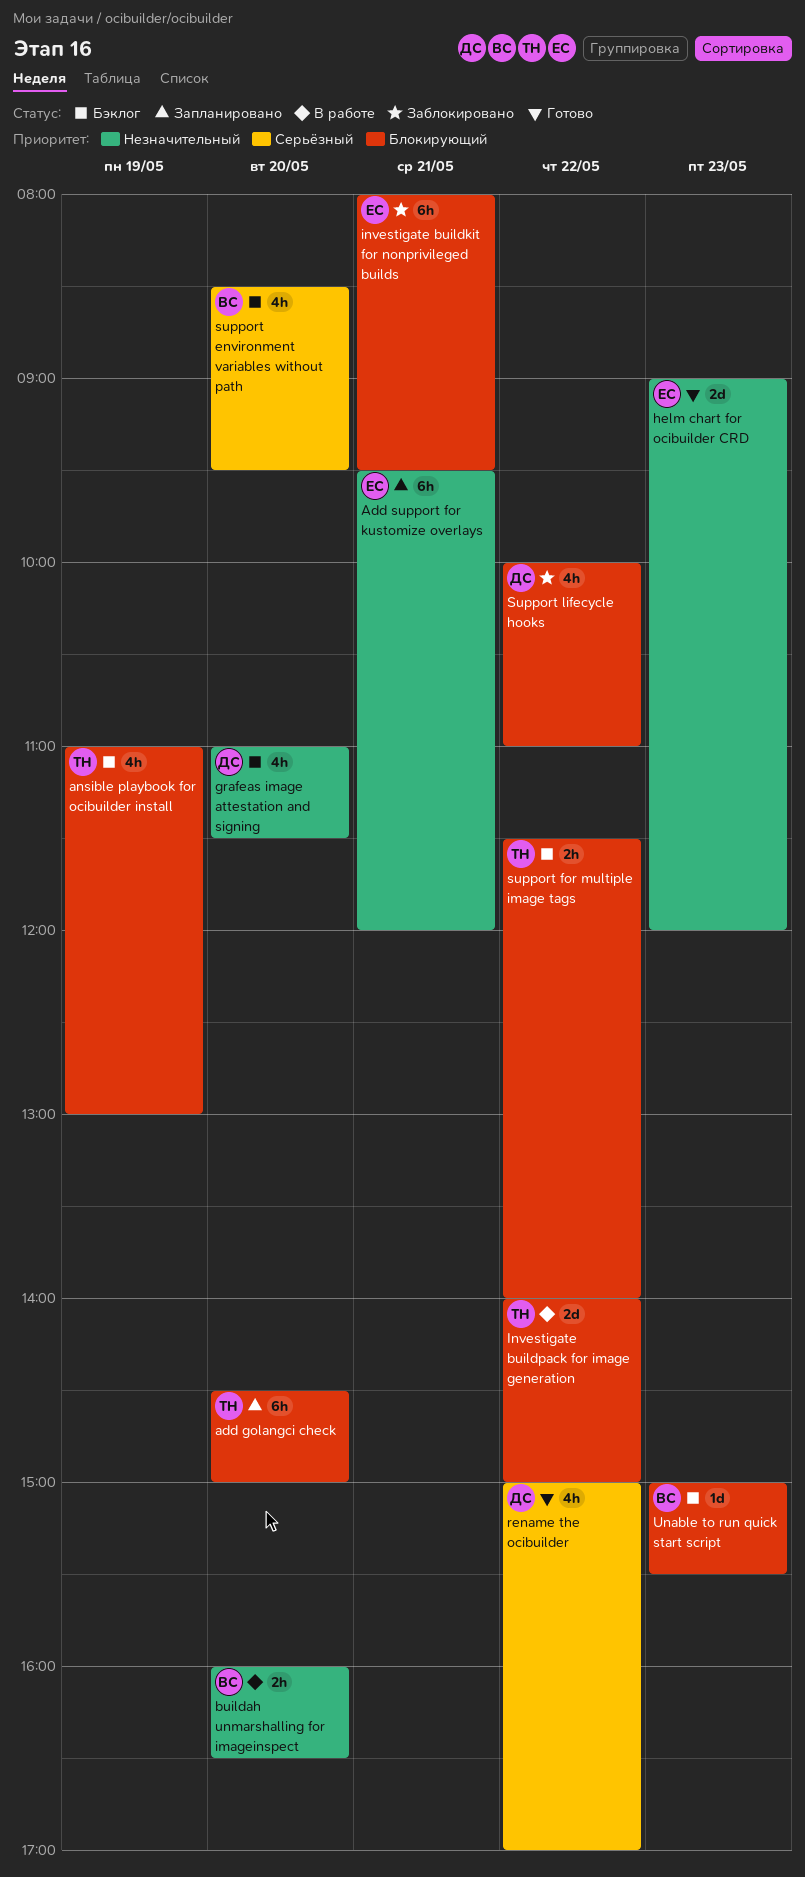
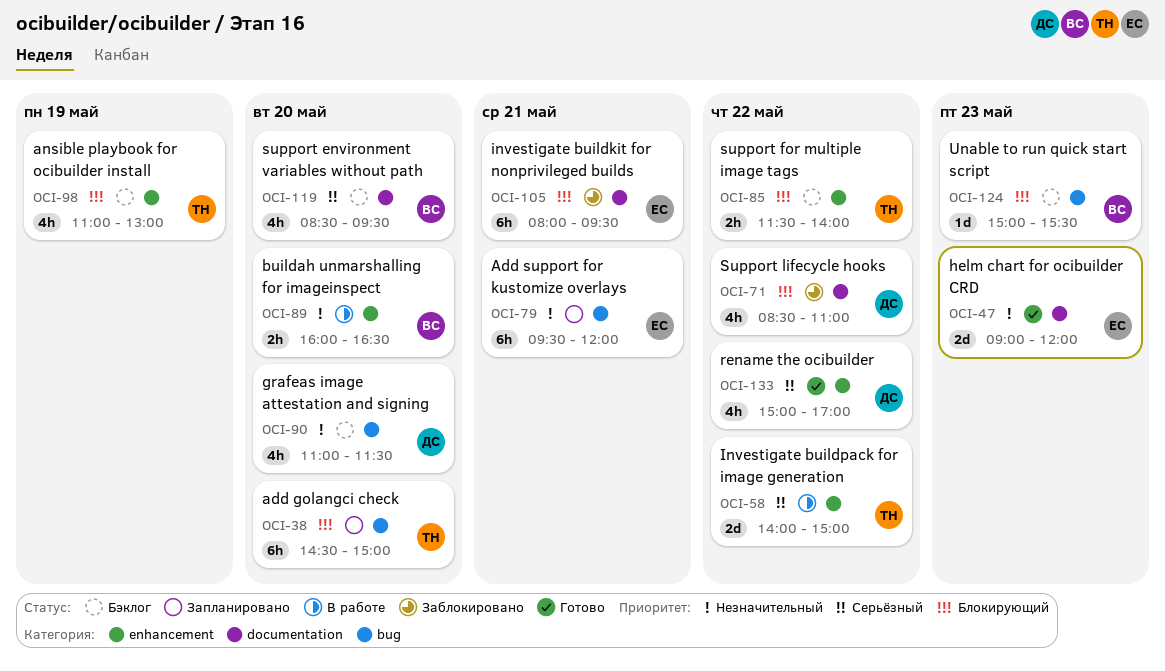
Investigate buildpack for image generation, priority: Блокирующий -> Серьёзный
Support lifecycle hooks, begins: 10:00 -> 08:30

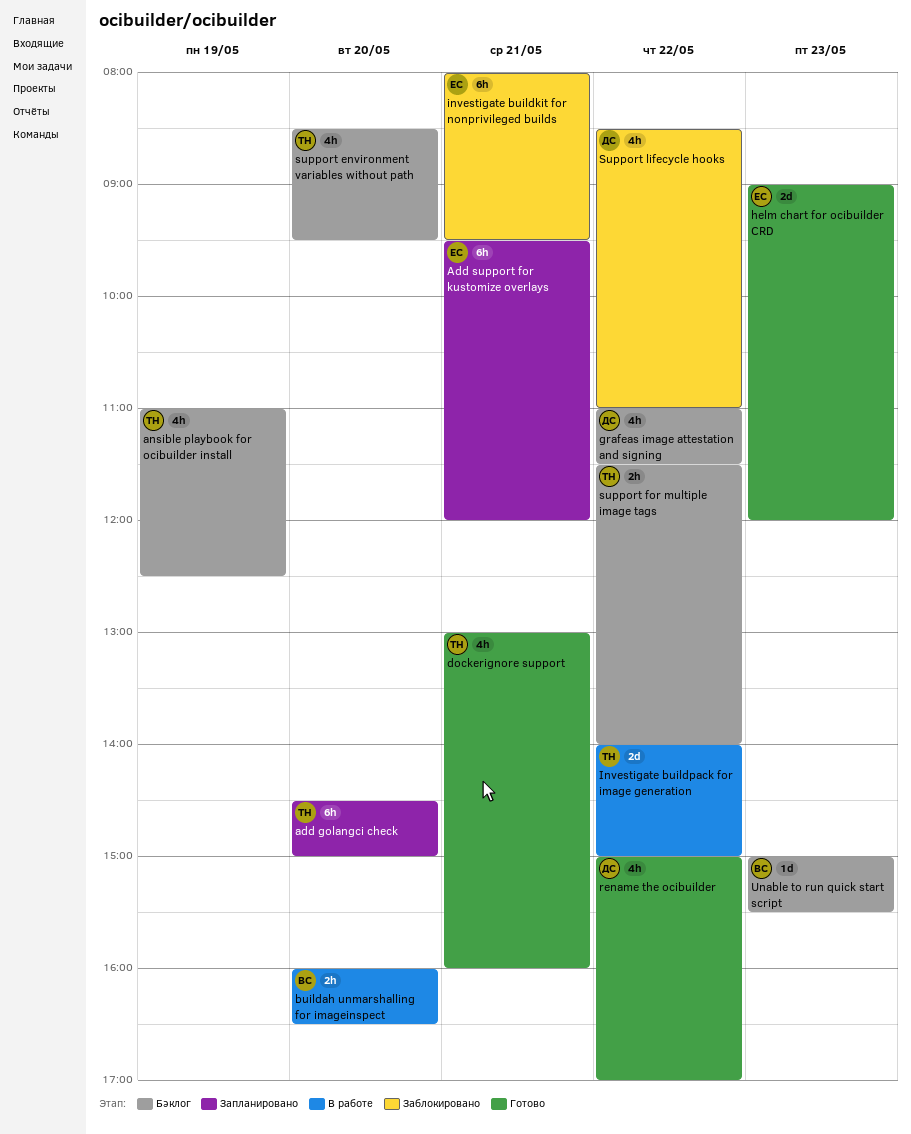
ansible playbook for ocibuilder install, ends: 13:00 -> 12:30
dockerignore support: none -> present
grafeas image attestation and signing, day: May 20 -> May 22
support environment variables without path, owner: ВС -> ТН

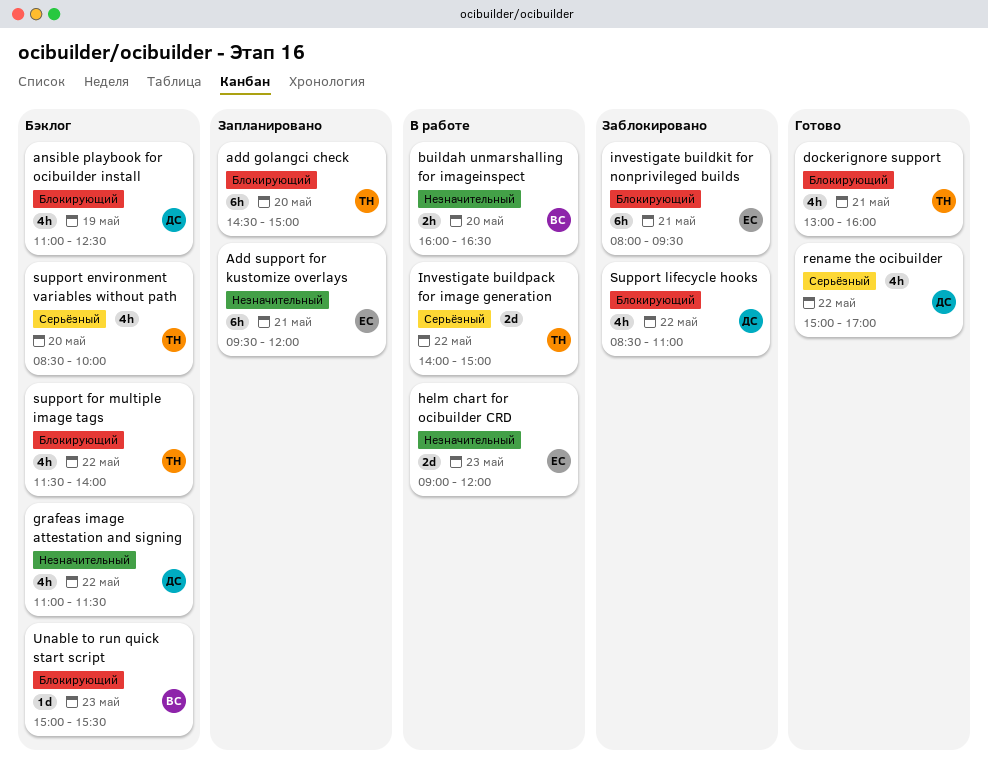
ansible playbook for ocibuilder install, owner: ТН -> ДС
helm chart for ocibuilder CRD, status: Готово -> В работе
support environment variables without path, ends: 09:30 -> 10:00
support for multiple image tags, estimate: 2h -> 4h

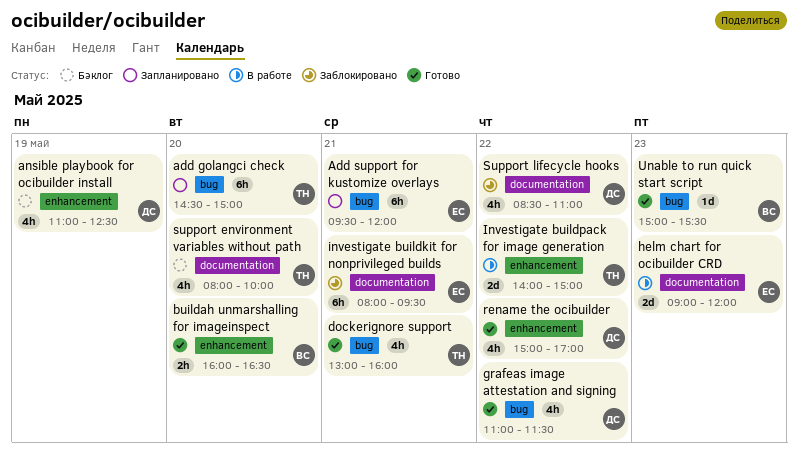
buildah unmarshalling for imageinspect, status: В работе -> Готово
grafeas image attestation and signing, status: Бэклог -> Готово
support environment variables without path, begins: 08:30 -> 08:00
support for multiple image tags: present -> none
Unable to run quick start script, status: Бэклог -> Готово

